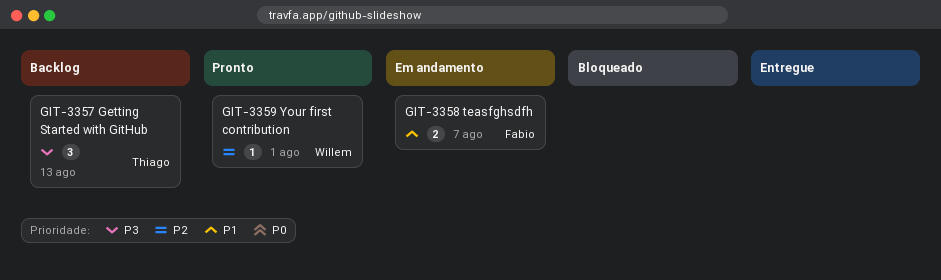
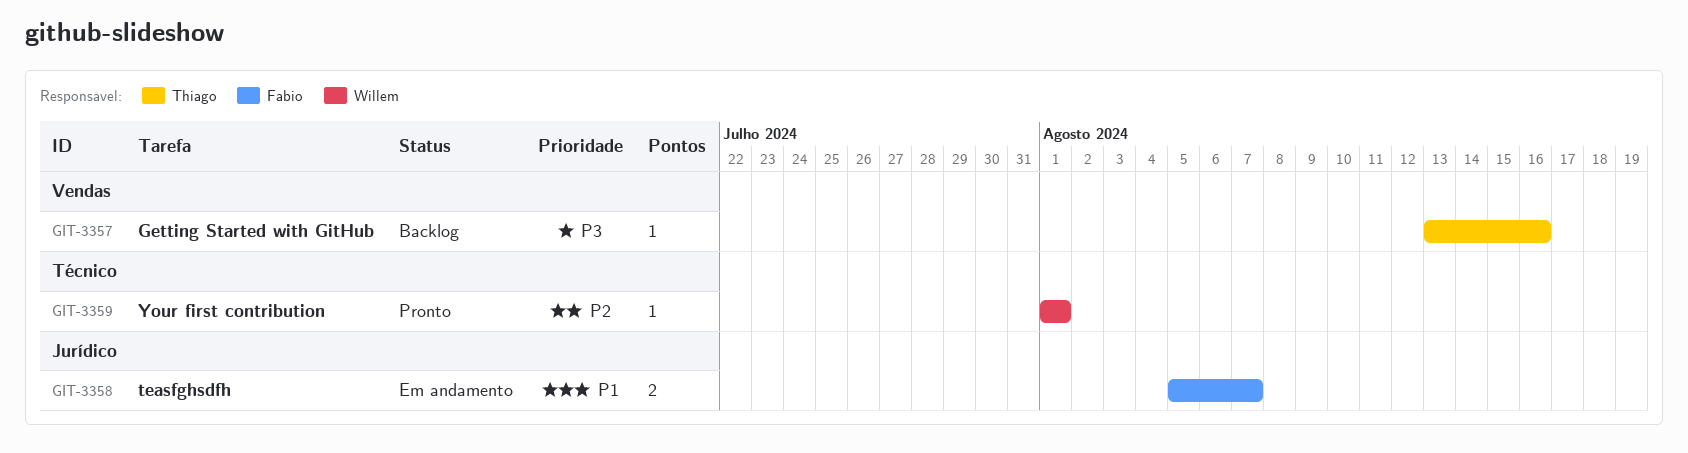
GIT-3357, estimate: 3 -> 1
GIT-3357, due: Aug 13 -> Aug 16

